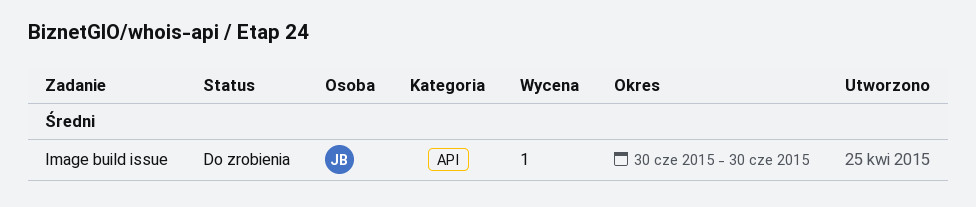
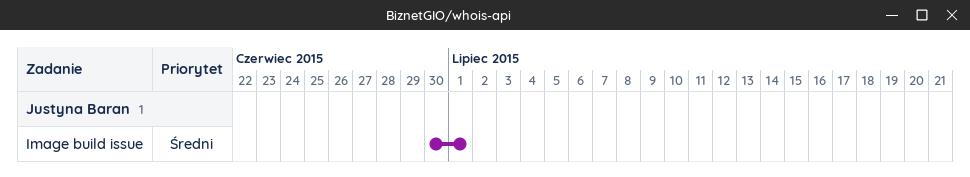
Image build issue, due: Jun 30 -> Jul 1

